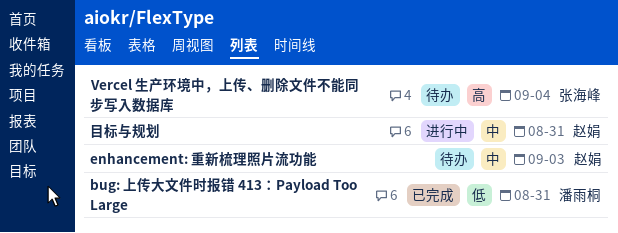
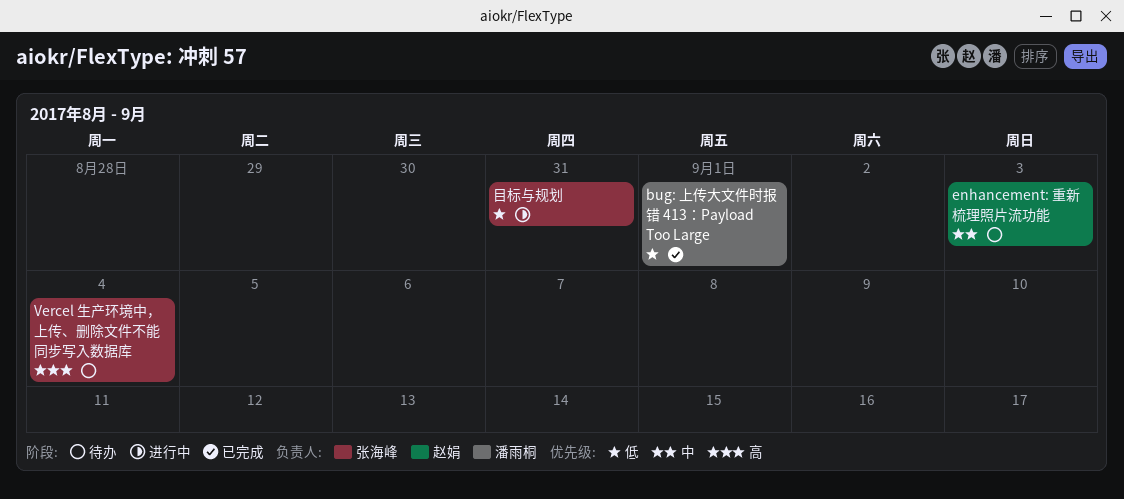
bug: 上传大文件时报错 413：Payload Too Large, due: Aug 31 -> Sep 1
目标与规划, owner: 赵娟 -> 张海峰
目标与规划, priority: 中 -> 低

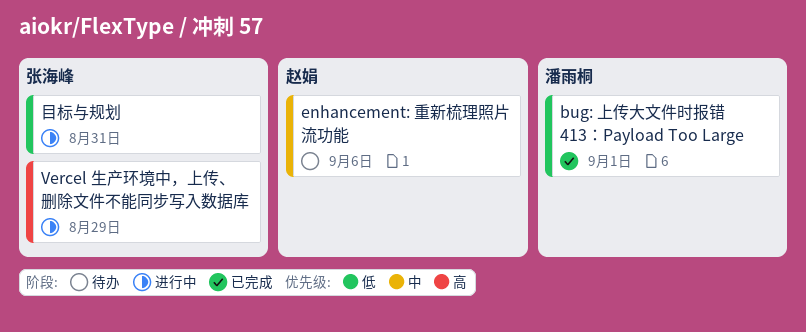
enhancement: 重新梳理照片流功能, due: Sep 3 -> Sep 6
Vercel 生产环境中，上传、删除文件不能同步写入数据库, status: 待办 -> 进行中
Vercel 生产环境中，上传、删除文件不能同步写入数据库, due: Sep 4 -> Aug 29

